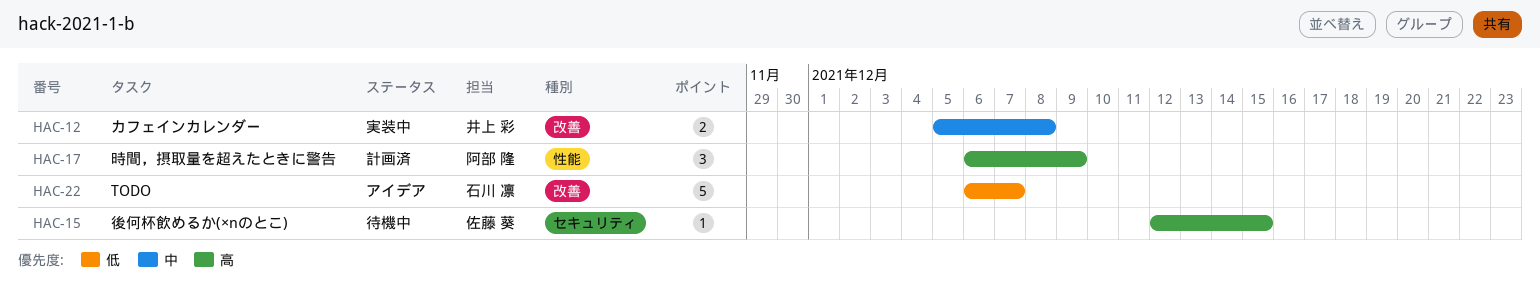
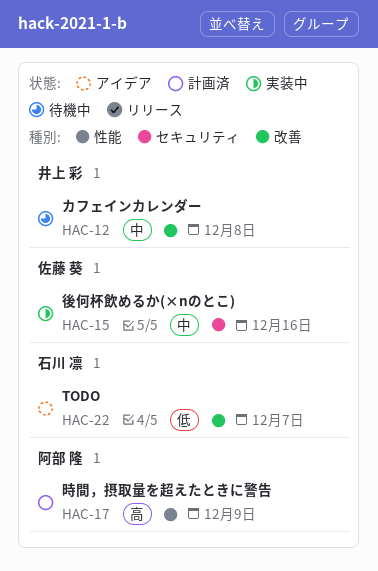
HAC-12, status: 実装中 -> 待機中
HAC-15, status: 待機中 -> 実装中
HAC-15, priority: 高 -> 中
HAC-15, due: Dec 15 -> Dec 16

